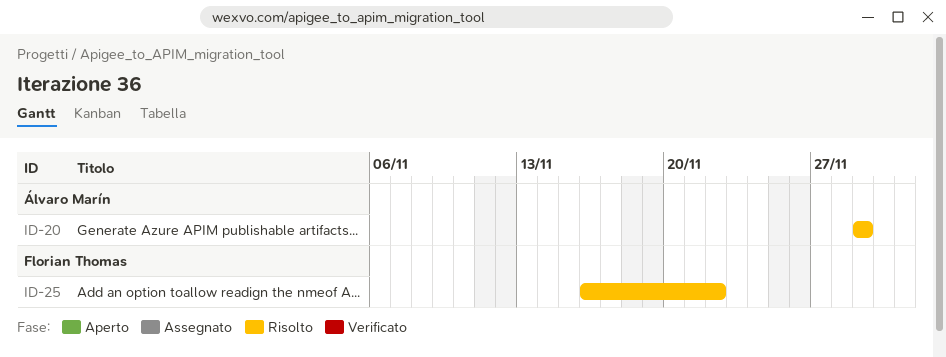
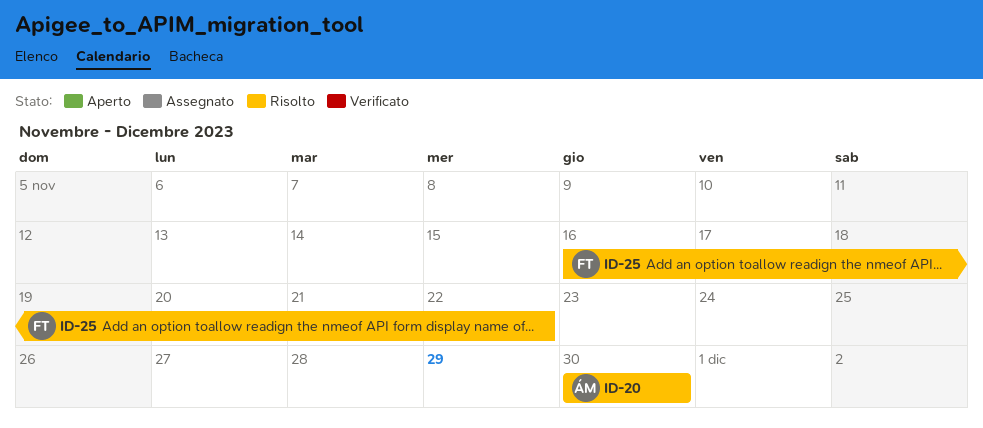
ID-20, start: Nov 29 -> Nov 30
ID-20, due: Nov 29 -> Nov 30

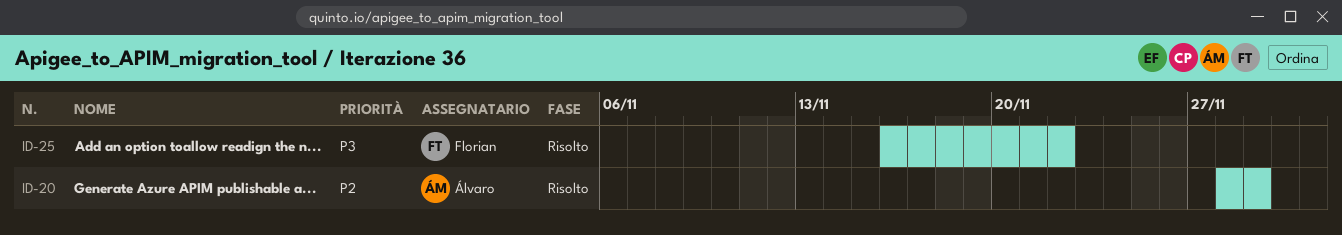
ID-20, start: Nov 30 -> Nov 28
ID-20, due: Nov 30 -> Nov 29

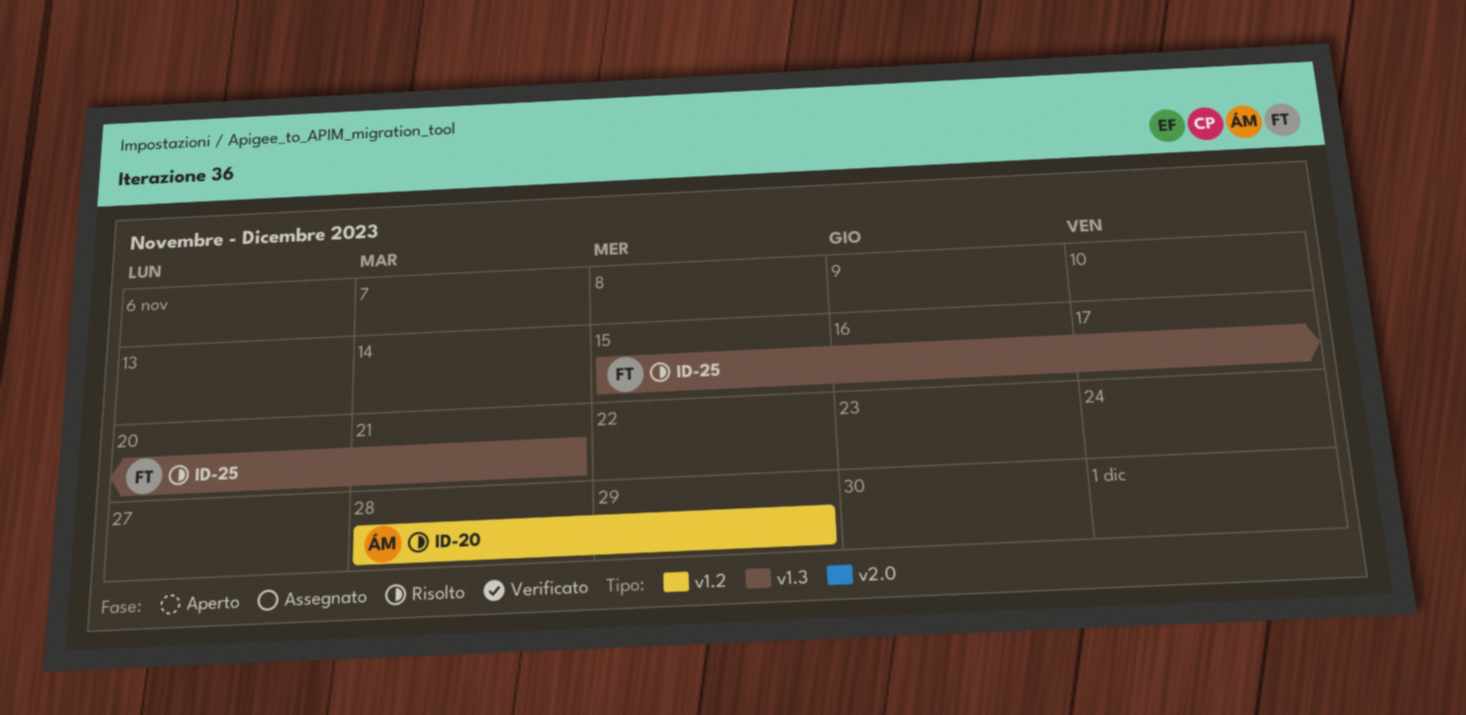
ID-25, start: Nov 16 -> Nov 15
ID-25, due: Nov 22 -> Nov 21

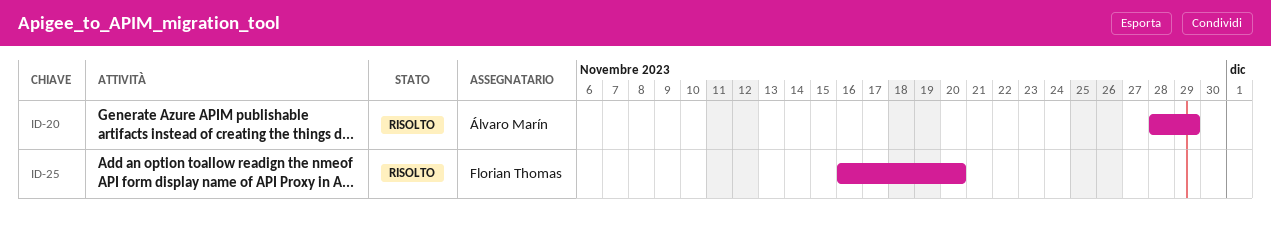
ID-25, start: Nov 15 -> Nov 16
ID-25, due: Nov 21 -> Nov 20

